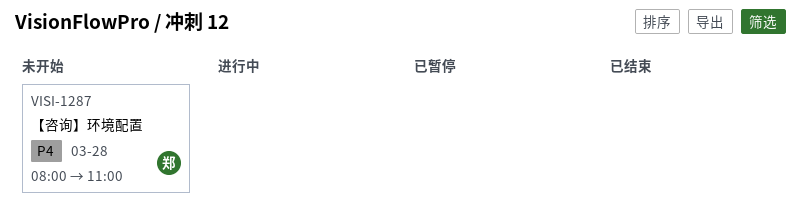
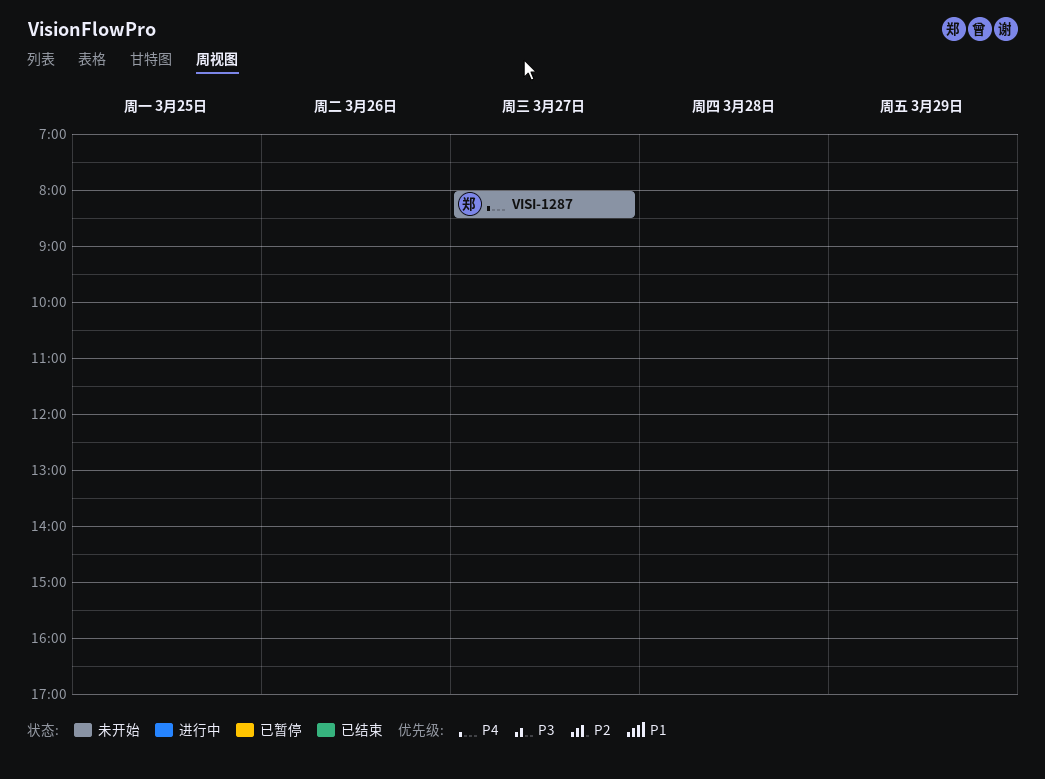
VISI-1287, day: Mar 28 -> Mar 27
VISI-1287, ends: 11:00 -> 08:30

